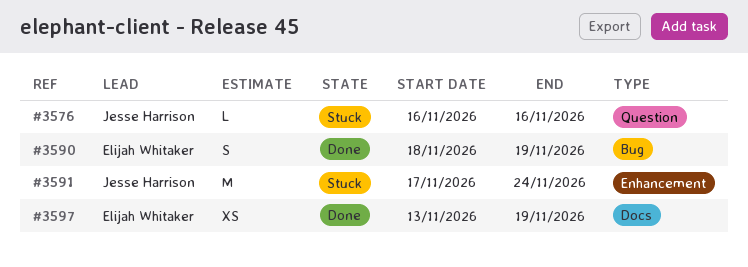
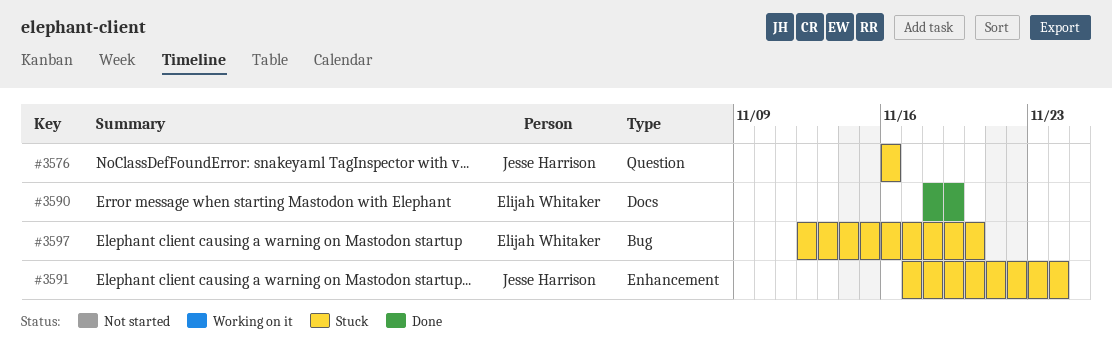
#3590, label: Bug -> Docs
#3597, status: Done -> Stuck
#3597, label: Docs -> Bug
#3597, start: Nov 13 -> Nov 12
#3597, due: Nov 19 -> Nov 20

